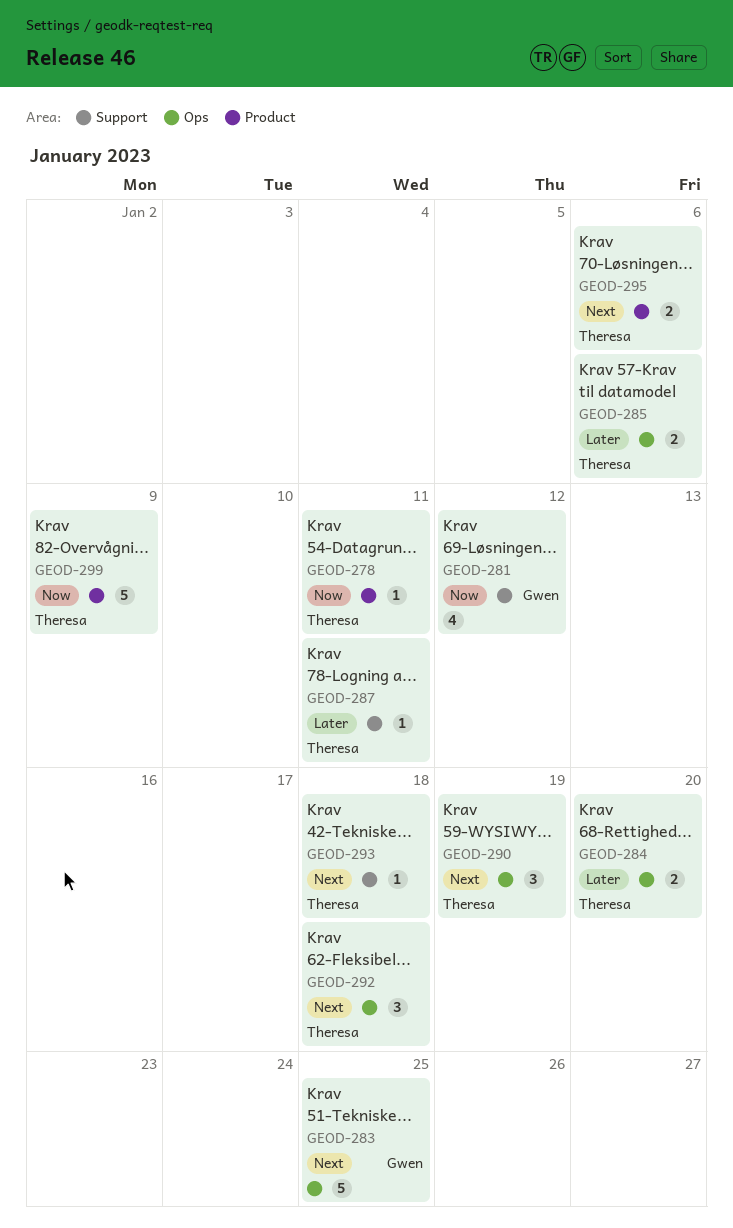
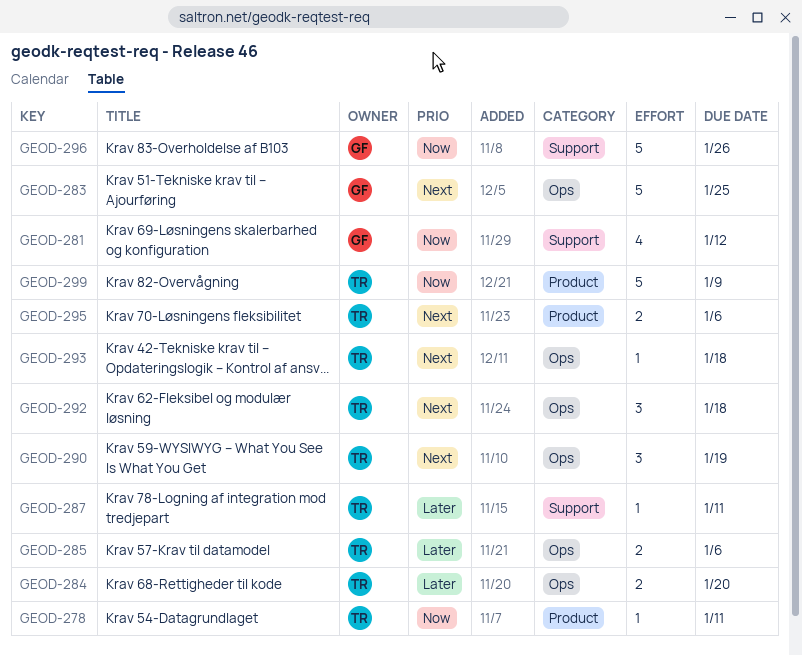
GEOD-293, label: Support -> Ops
GEOD-296: none -> present

